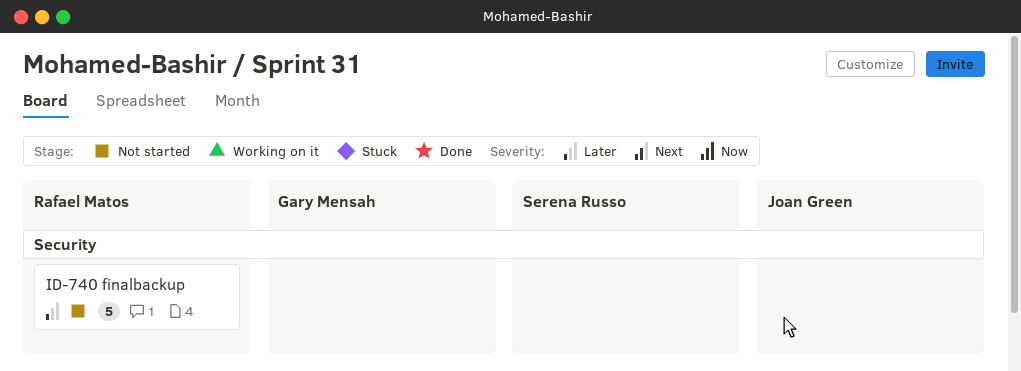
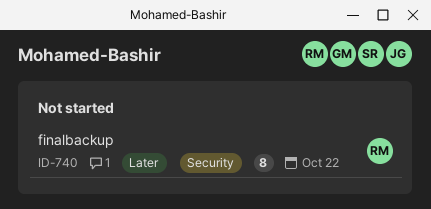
ID-740, estimate: 5 -> 8

